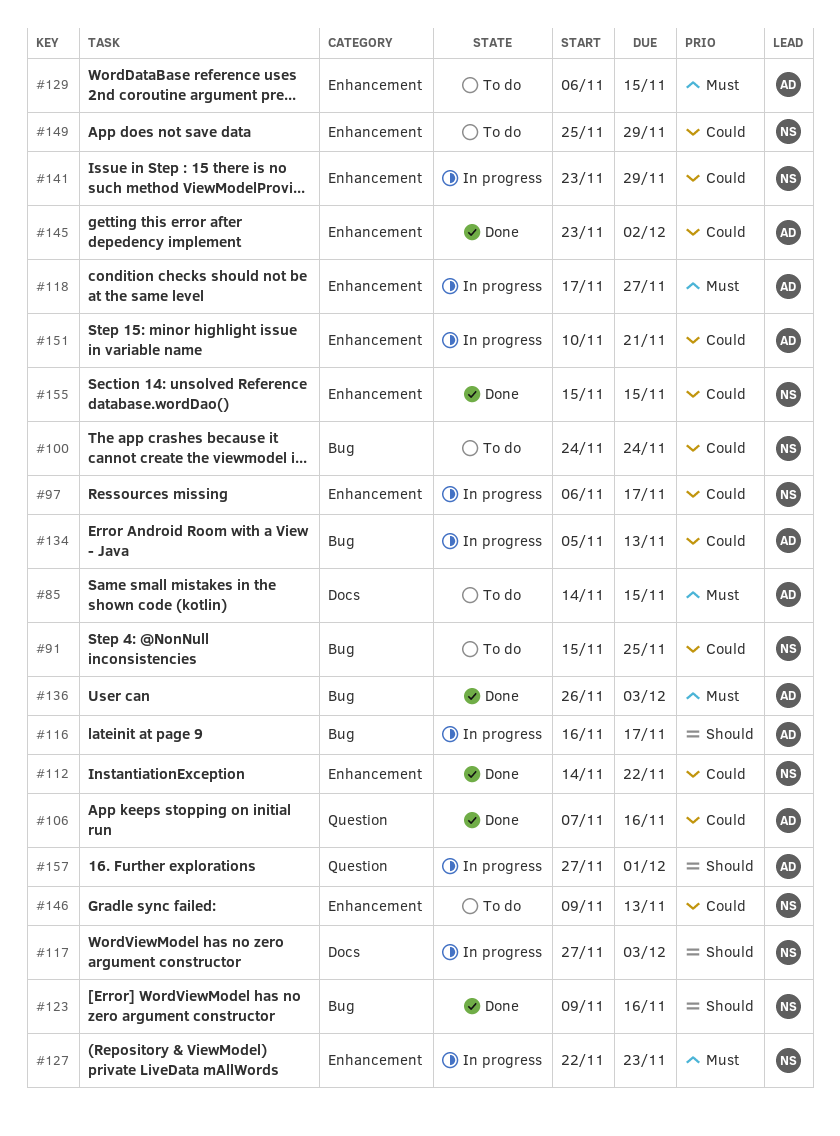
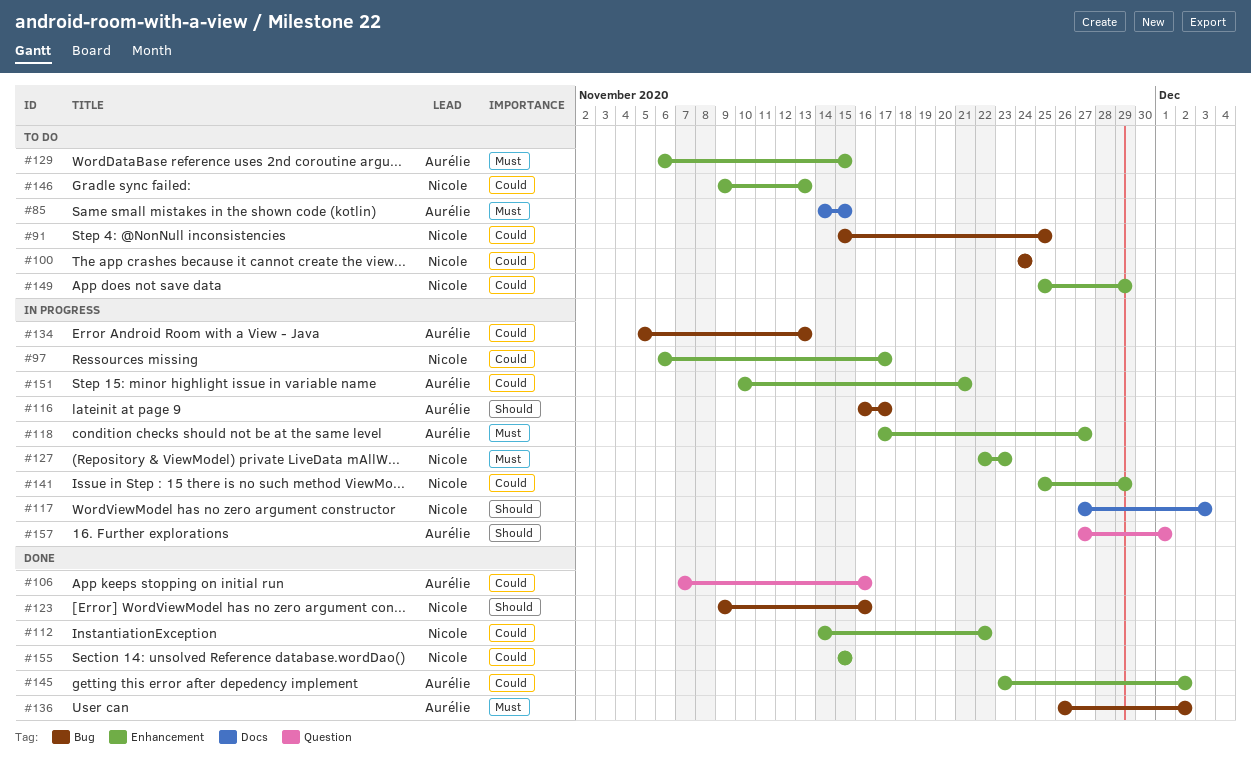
#136, due: Dec 3 -> Dec 2
#141, start: Nov 23 -> Nov 25

